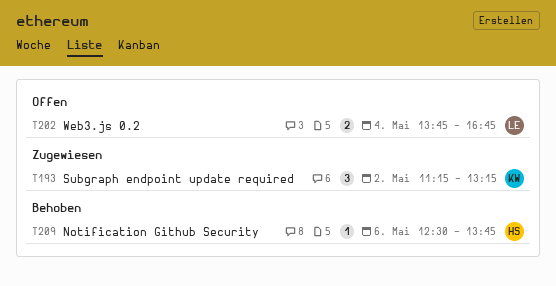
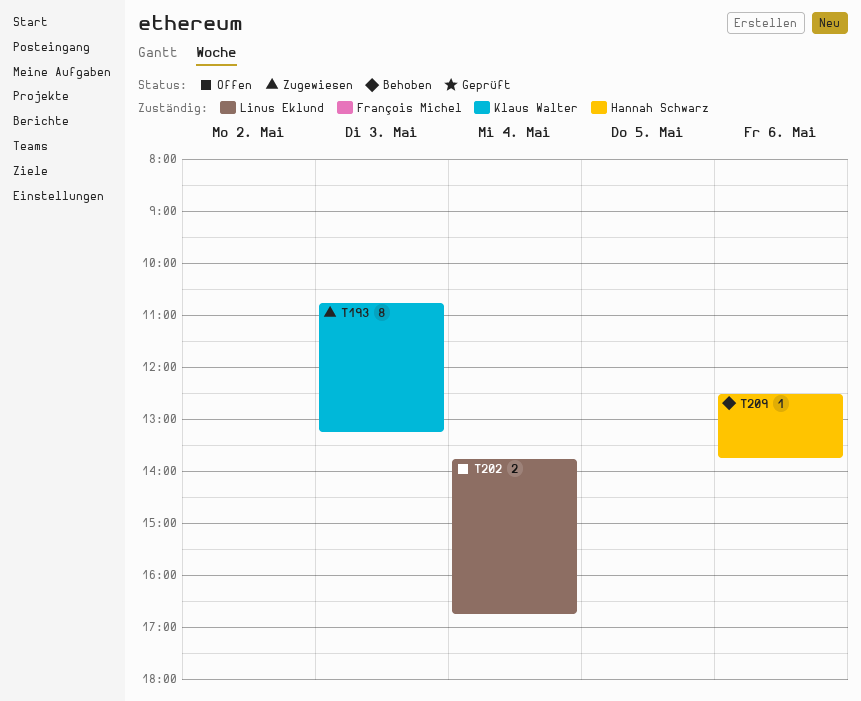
T193, estimate: 3 -> 8
T193, day: May 2 -> May 3
T193, begins: 11:15 -> 10:45

